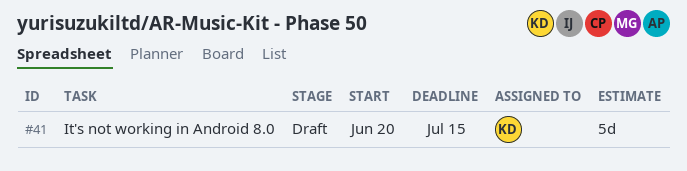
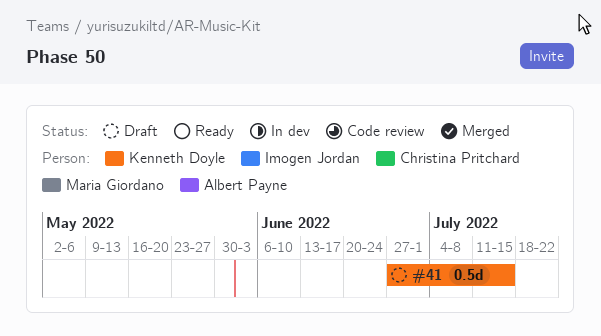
#41, estimate: 5d -> 0.5d
#41, start: Jun 20 -> Jun 27

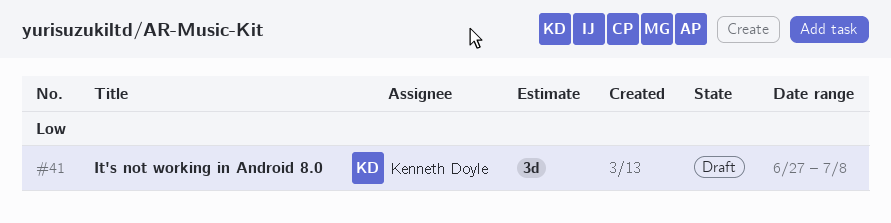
#41, estimate: 0.5d -> 3d
#41, due: Jul 15 -> Jul 8

